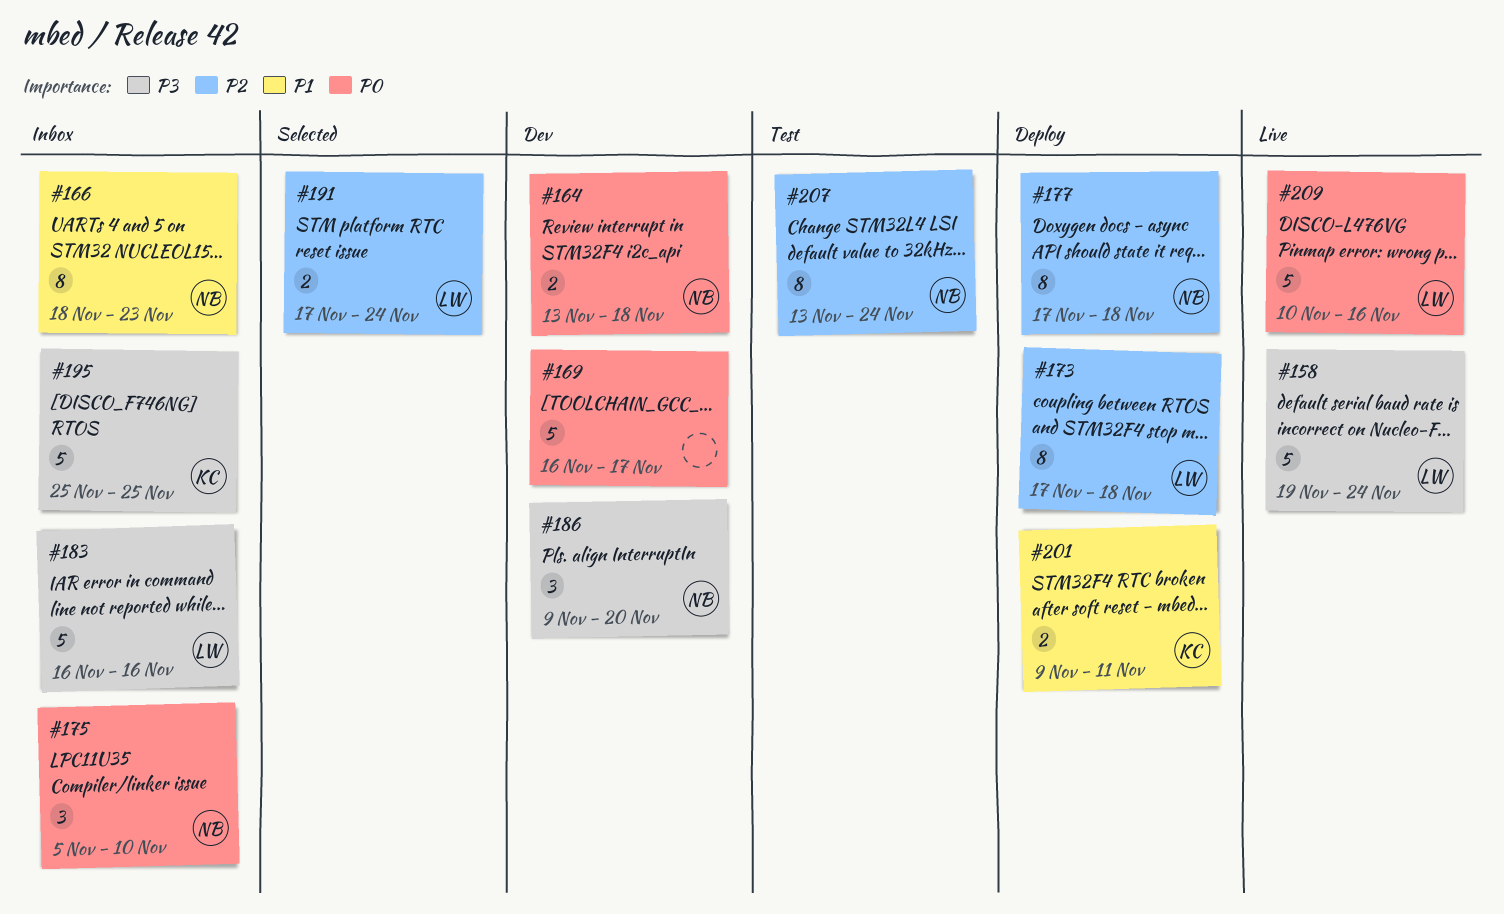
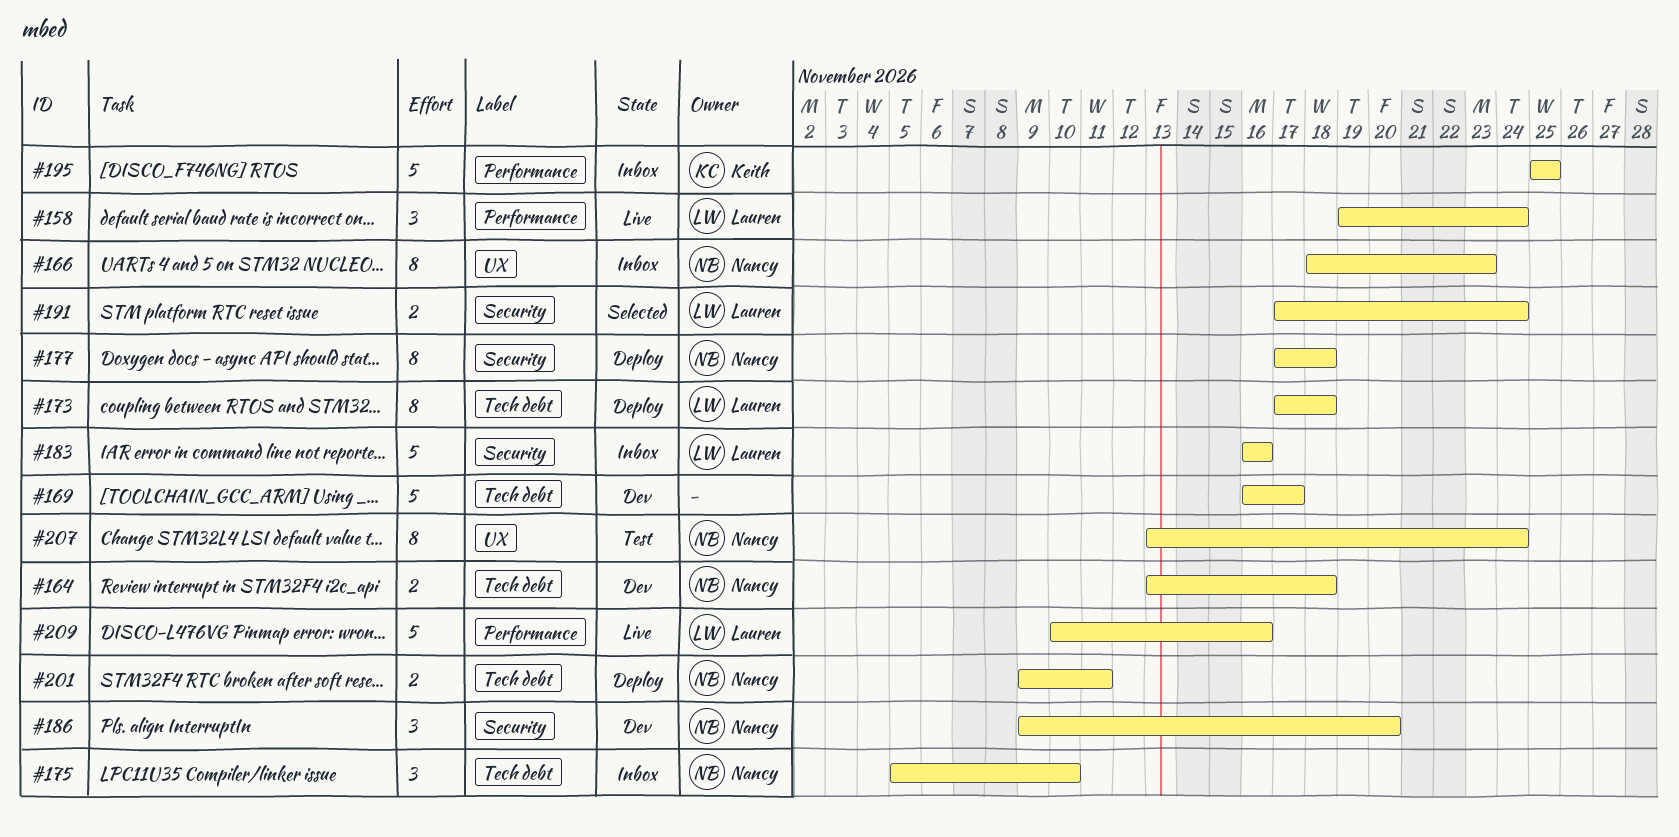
#158, estimate: 5 -> 3
#201, owner: Keith -> Nancy

